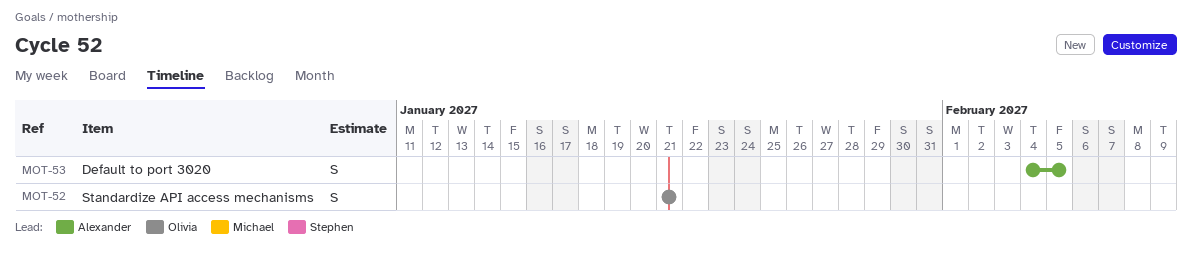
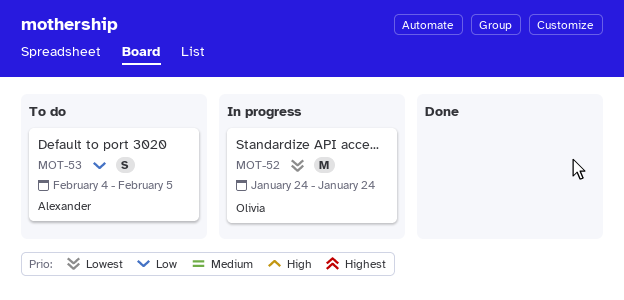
MOT-52, estimate: S -> M
MOT-52, start: Jan 21 -> Jan 24
MOT-52, due: Jan 21 -> Jan 24

